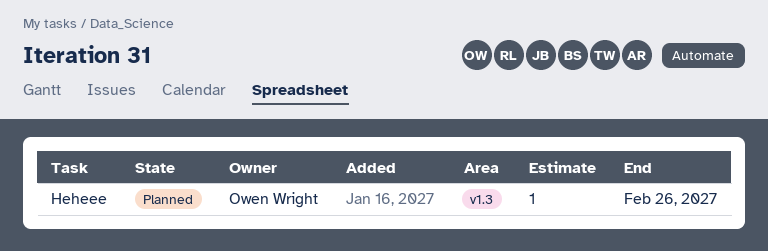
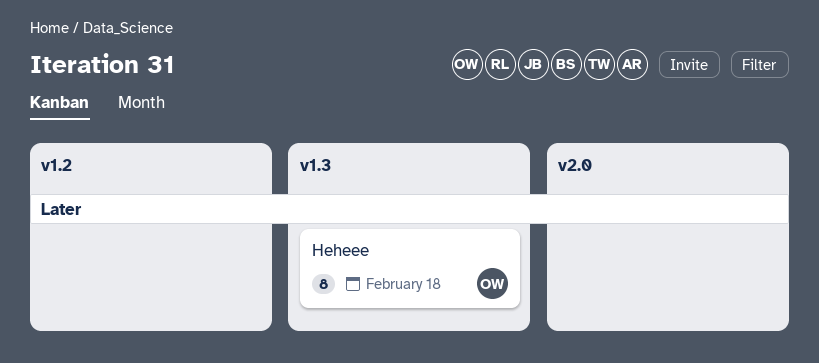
Heheee, estimate: 1 -> 8
Heheee, due: Feb 26 -> Feb 18

